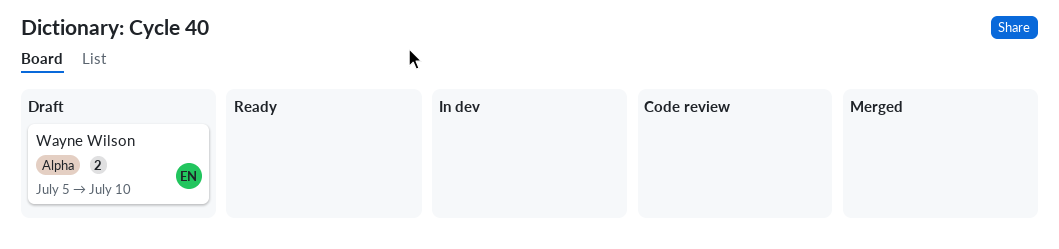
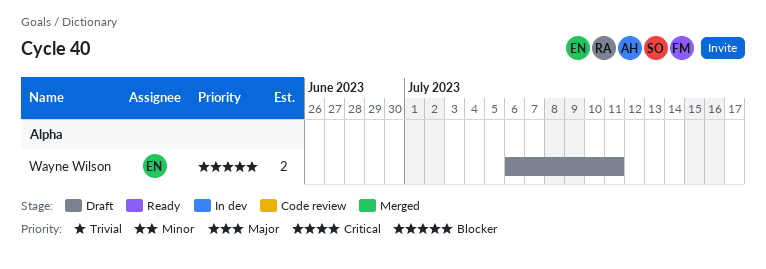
Wayne Wilson, start: Jul 5 -> Jul 6
Wayne Wilson, due: Jul 10 -> Jul 11

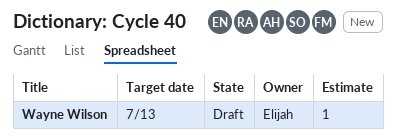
Wayne Wilson, estimate: 2 -> 1
Wayne Wilson, due: Jul 11 -> Jul 13

